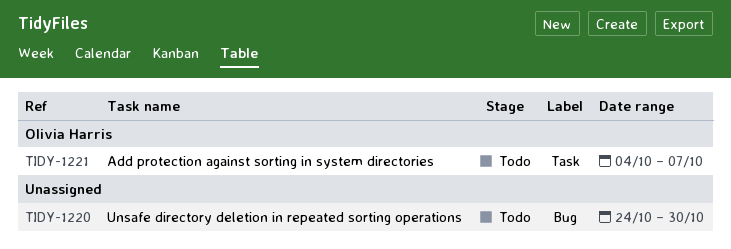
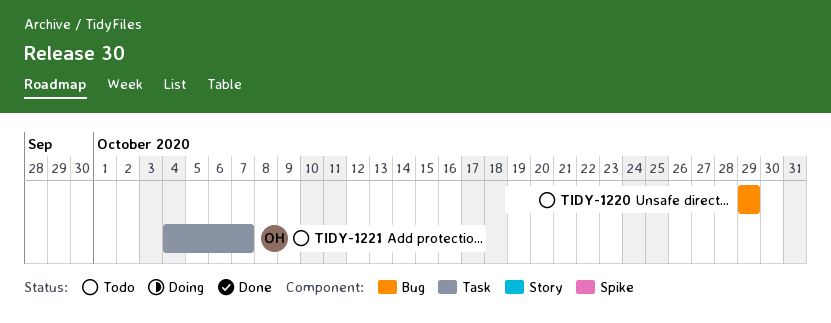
TIDY-1220, start: Oct 24 -> Oct 29
TIDY-1220, due: Oct 30 -> Oct 29

